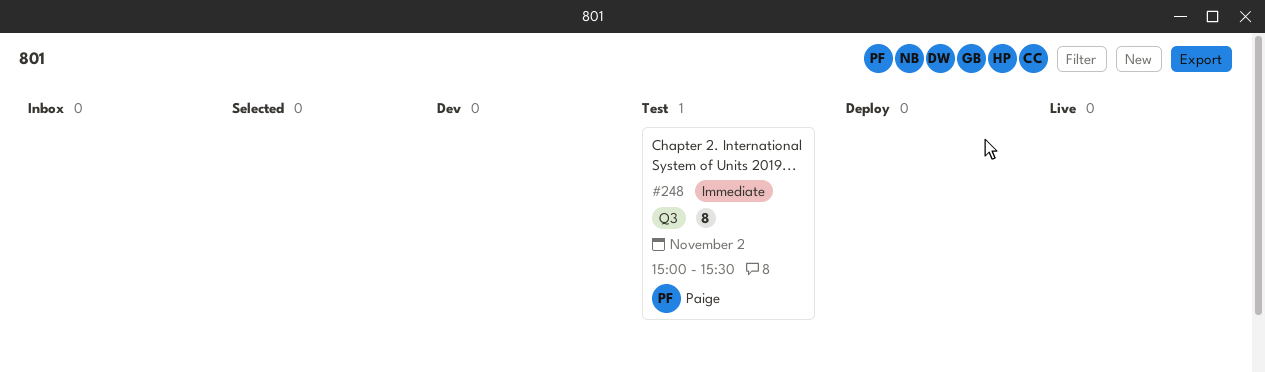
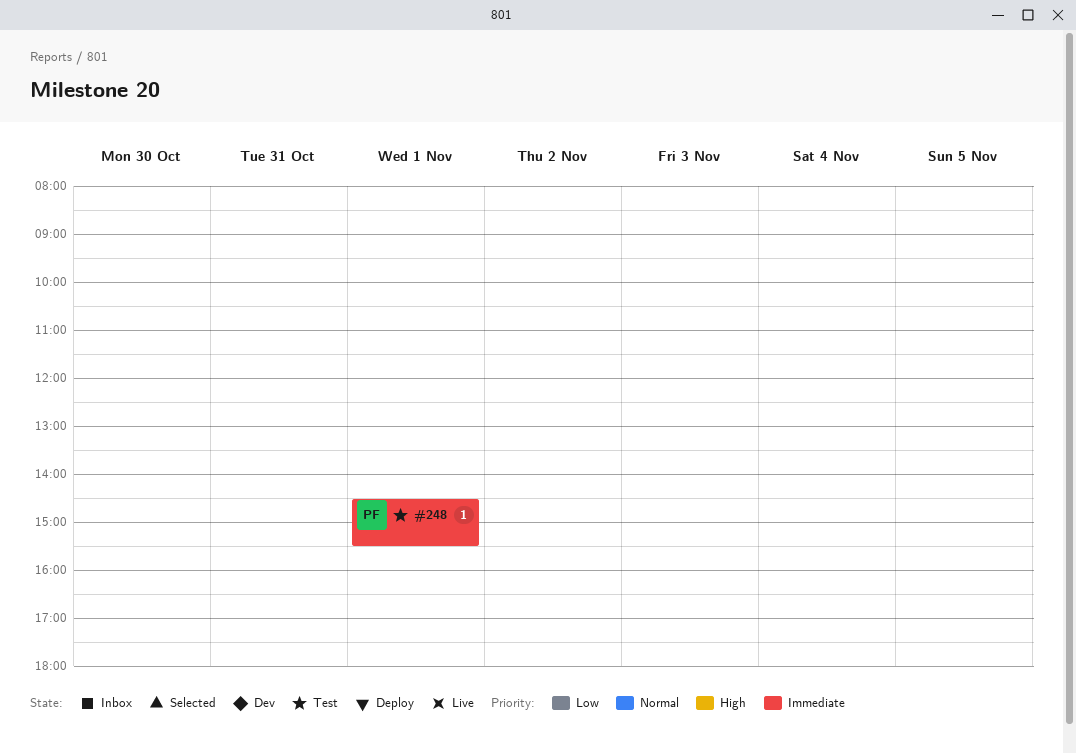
#248, estimate: 8 -> 1
#248, day: Nov 2 -> Nov 1
#248, begins: 15:00 -> 14:30

